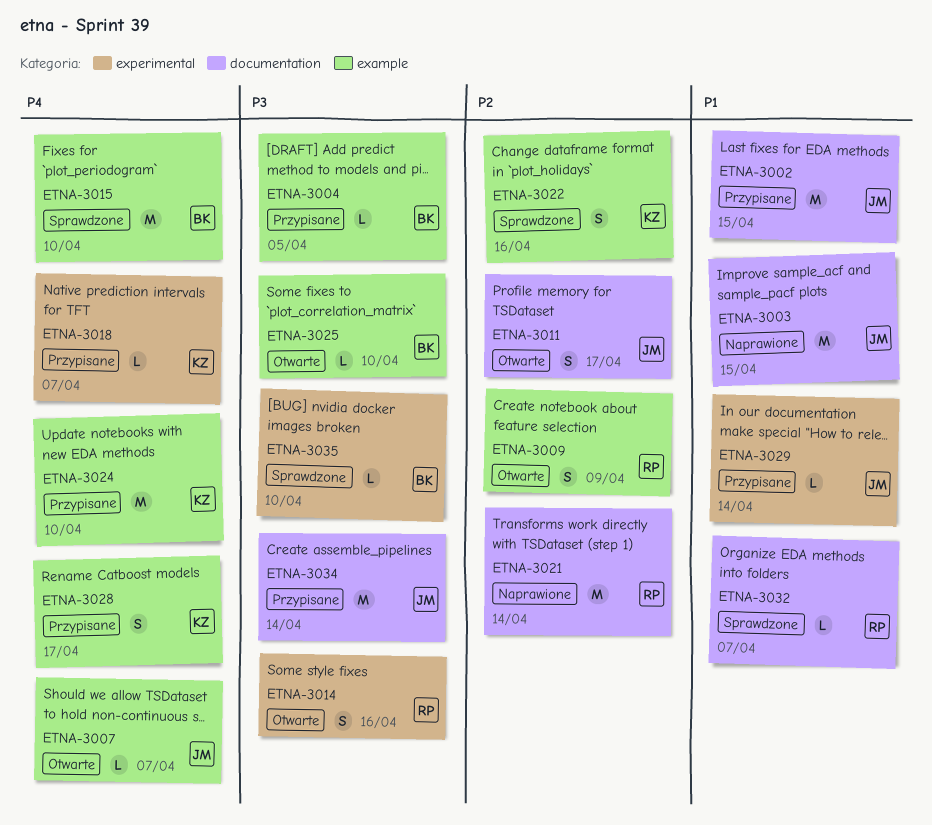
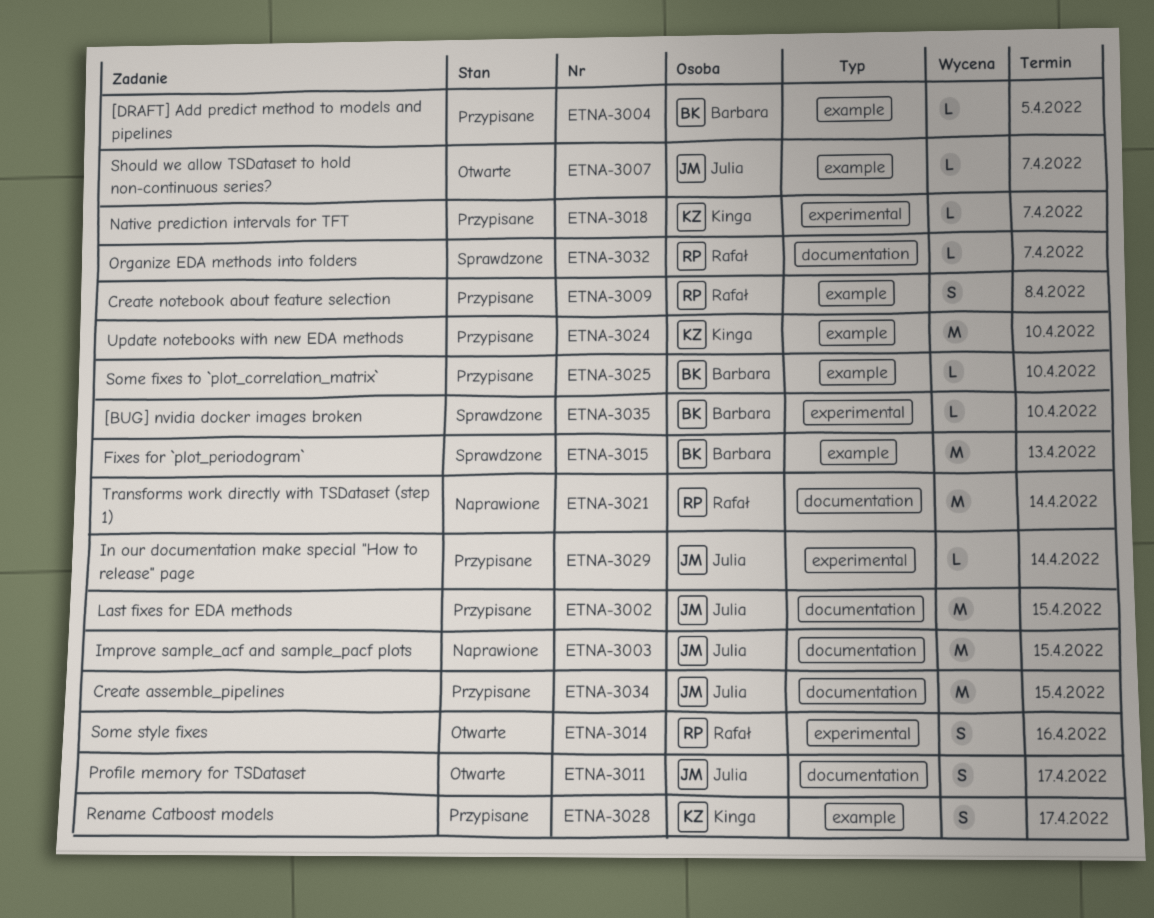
ETNA-3009, status: Otwarte -> Przypisane
ETNA-3009, due: Apr 9 -> Apr 8
ETNA-3015, due: Apr 10 -> Apr 13
ETNA-3022: present -> none
ETNA-3025, status: Otwarte -> Przypisane
ETNA-3034, due: Apr 14 -> Apr 15

